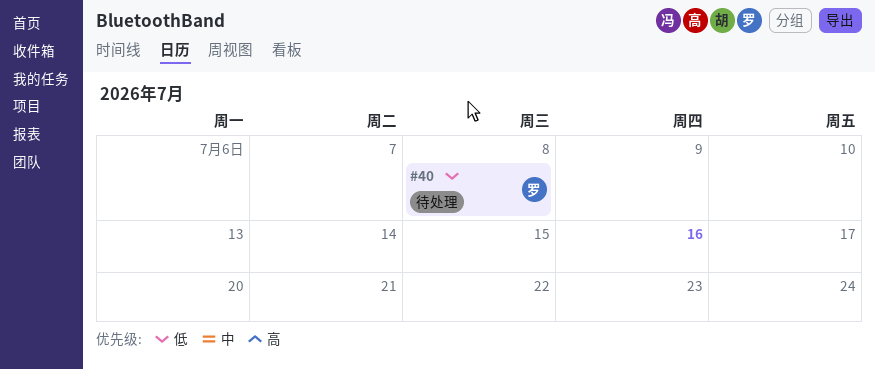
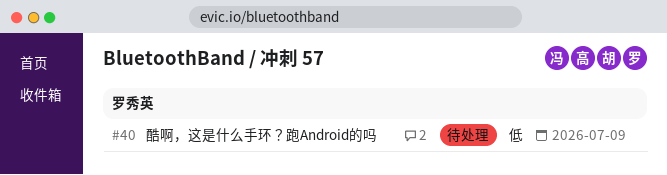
#40, due: Jul 8 -> Jul 9

